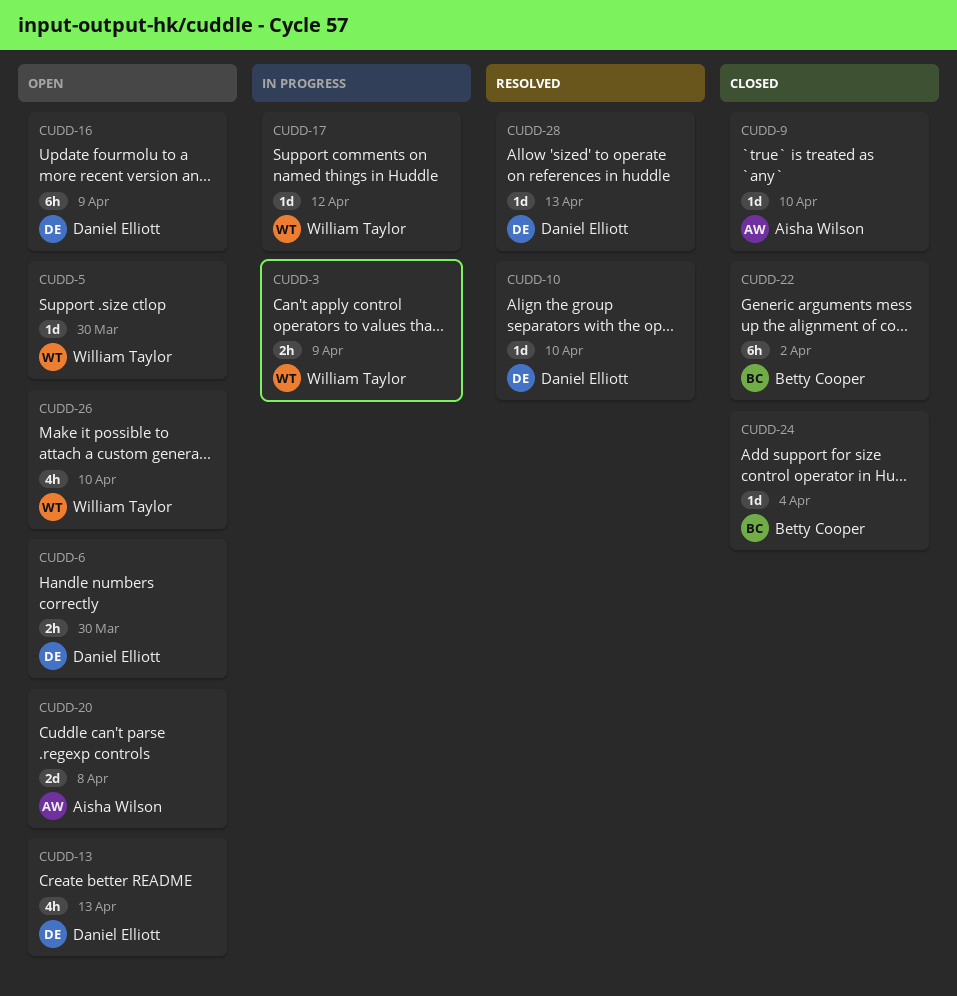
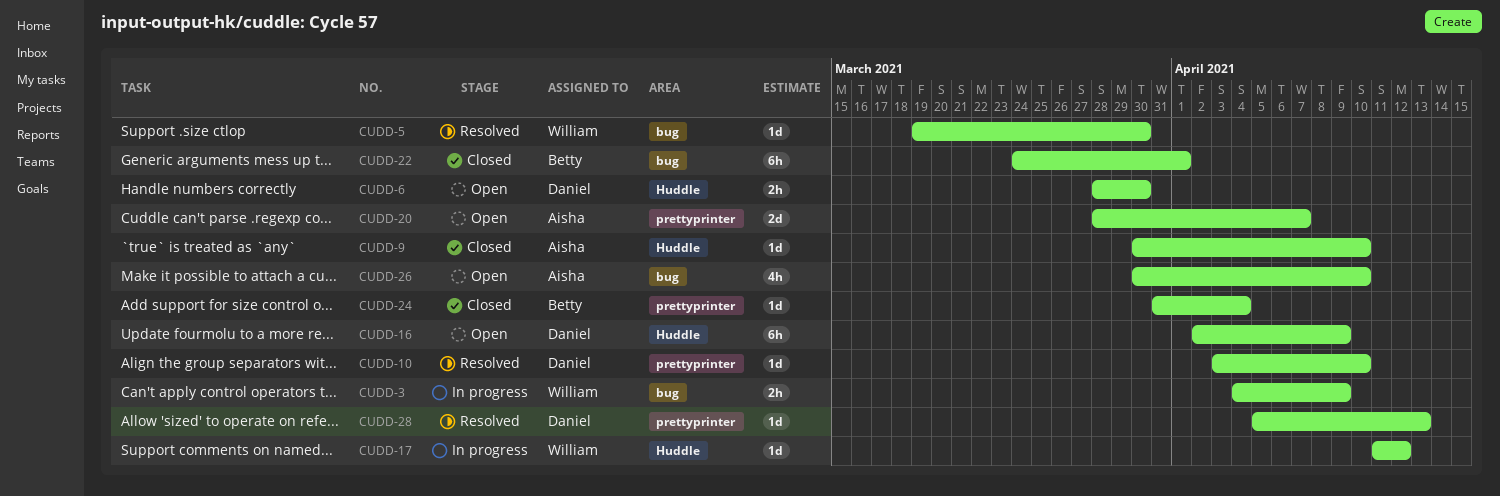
CUDD-5, status: Open -> Resolved
CUDD-13: present -> none
CUDD-20, due: Apr 8 -> Apr 7
CUDD-22, due: Apr 2 -> Apr 1
CUDD-26, owner: William Taylor -> Aisha Wilson

